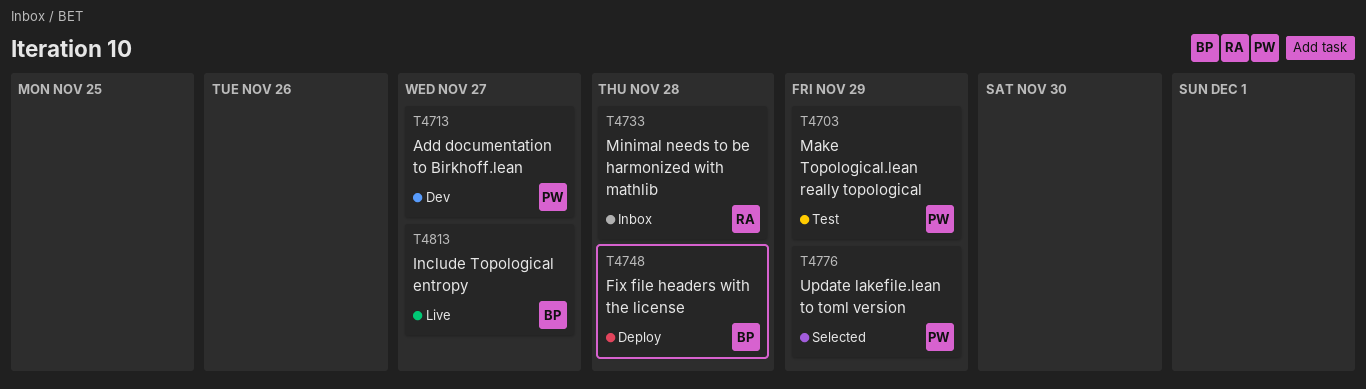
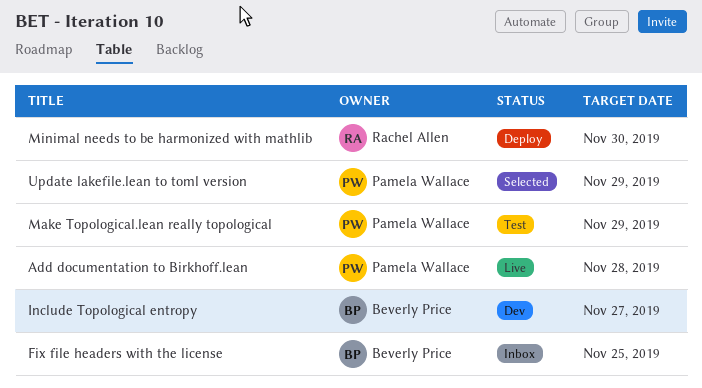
Add documentation to Birkhoff.lean, status: Dev -> Live
Add documentation to Birkhoff.lean, due: Nov 27 -> Nov 28
Fix file headers with the license, status: Deploy -> Inbox
Fix file headers with the license, due: Nov 28 -> Nov 25
Include Topological entropy, status: Live -> Dev
Minimal needs to be harmonized with mathlib, status: Inbox -> Deploy
Minimal needs to be harmonized with mathlib, due: Nov 28 -> Nov 30

